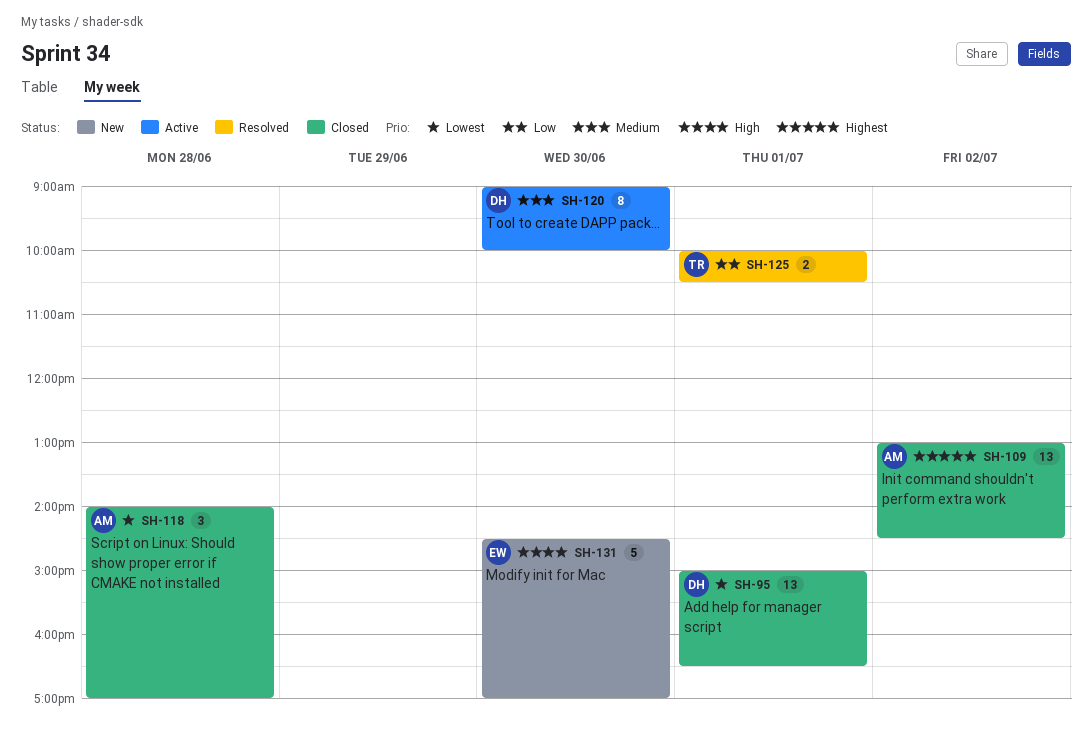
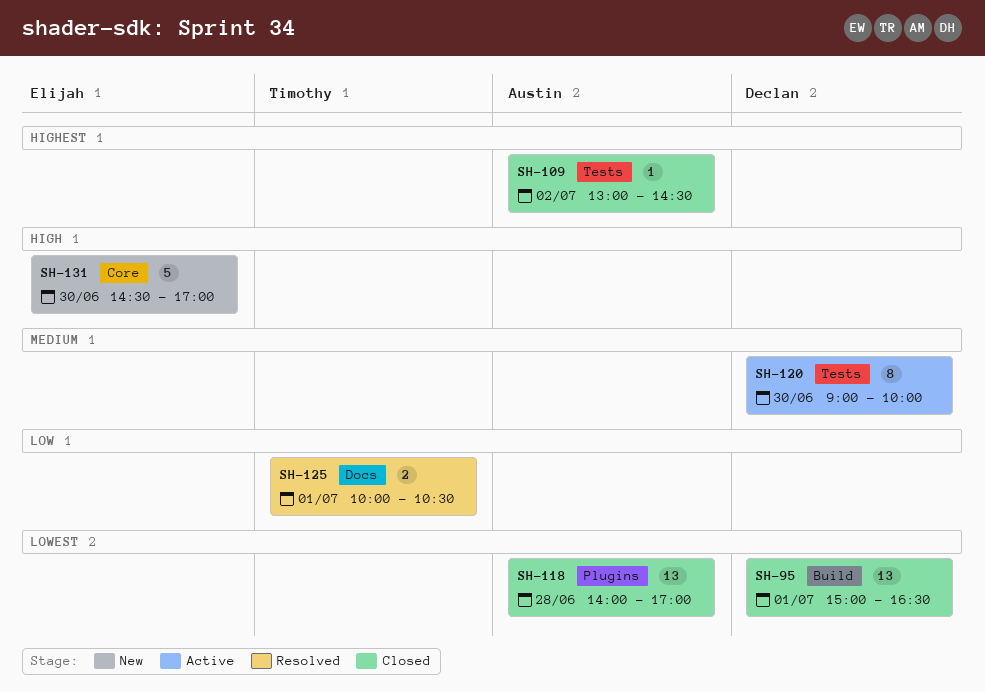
SH-109, estimate: 13 -> 1
SH-118, estimate: 3 -> 13

